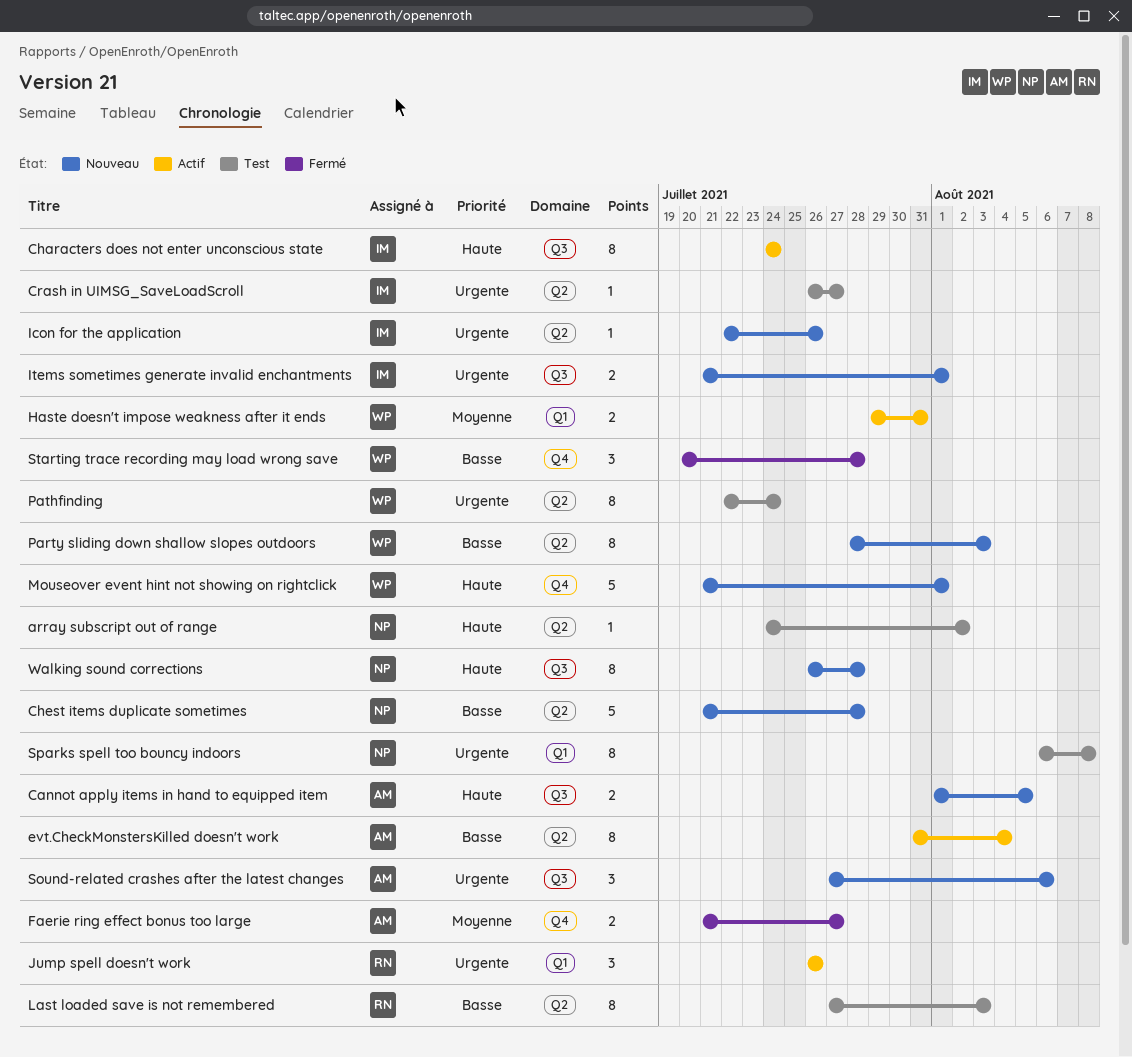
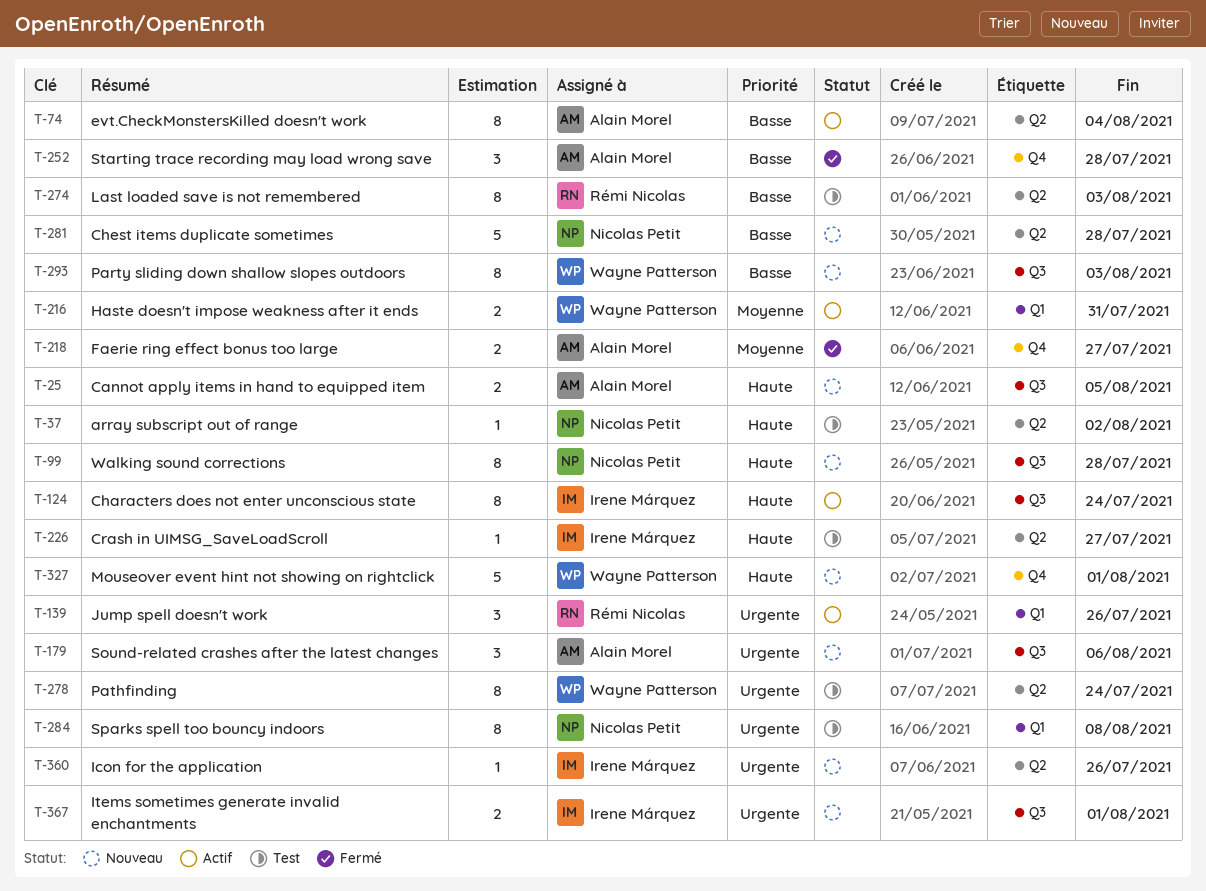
Crash in UIMSG_SaveLoadScroll, priority: Urgente -> Haute
Party sliding down shallow slopes outdoors, label: Q2 -> Q3
Starting trace recording may load wrong save, owner: Wayne Patterson -> Alain Morel

